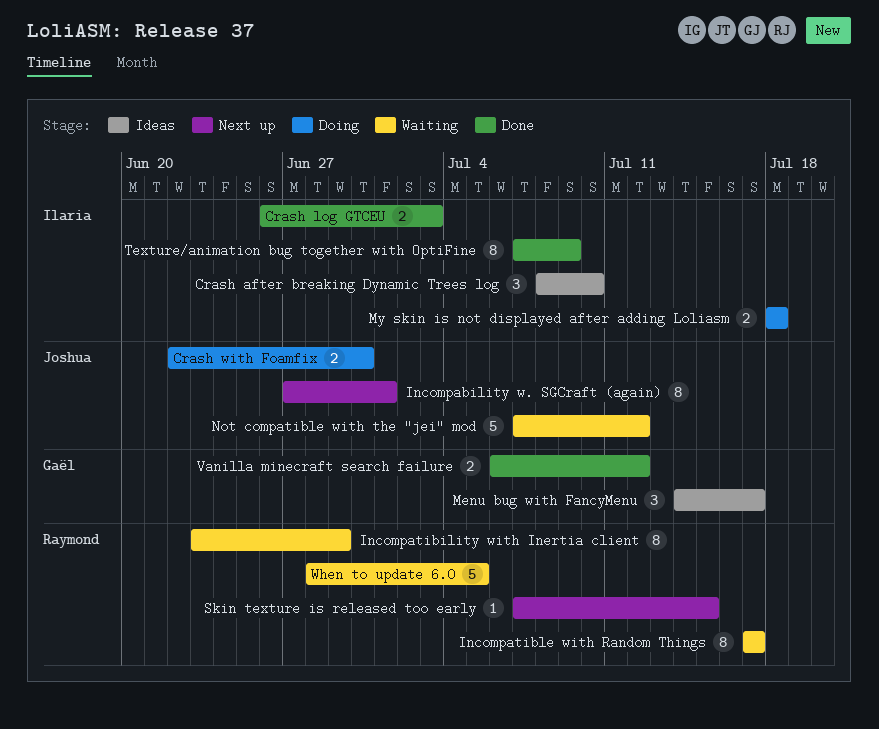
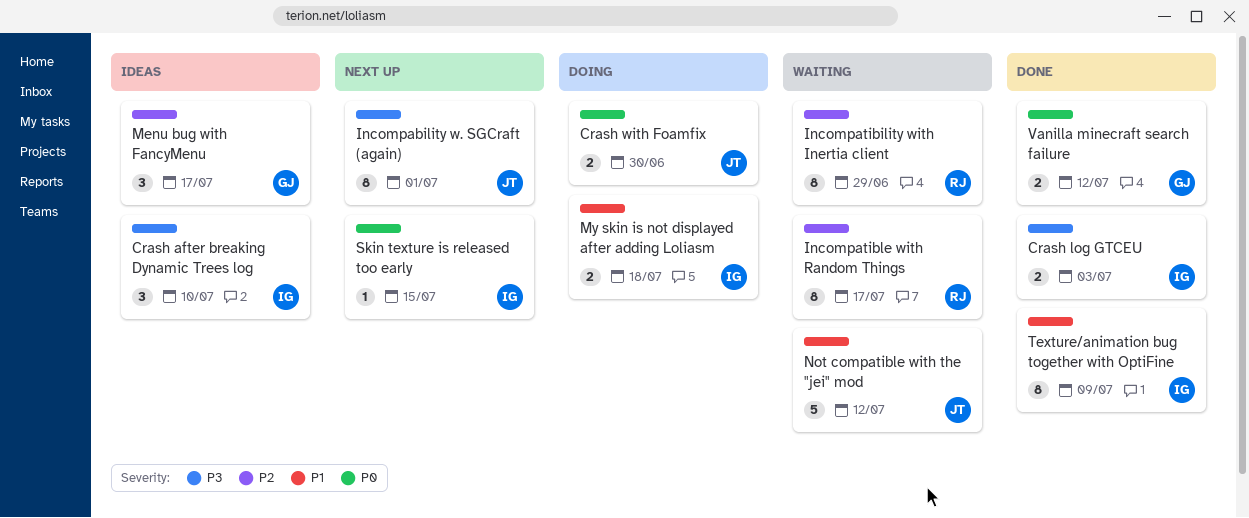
Skin texture is released too early, owner: Raymond -> Ilaria
When to update 6.0: present -> none

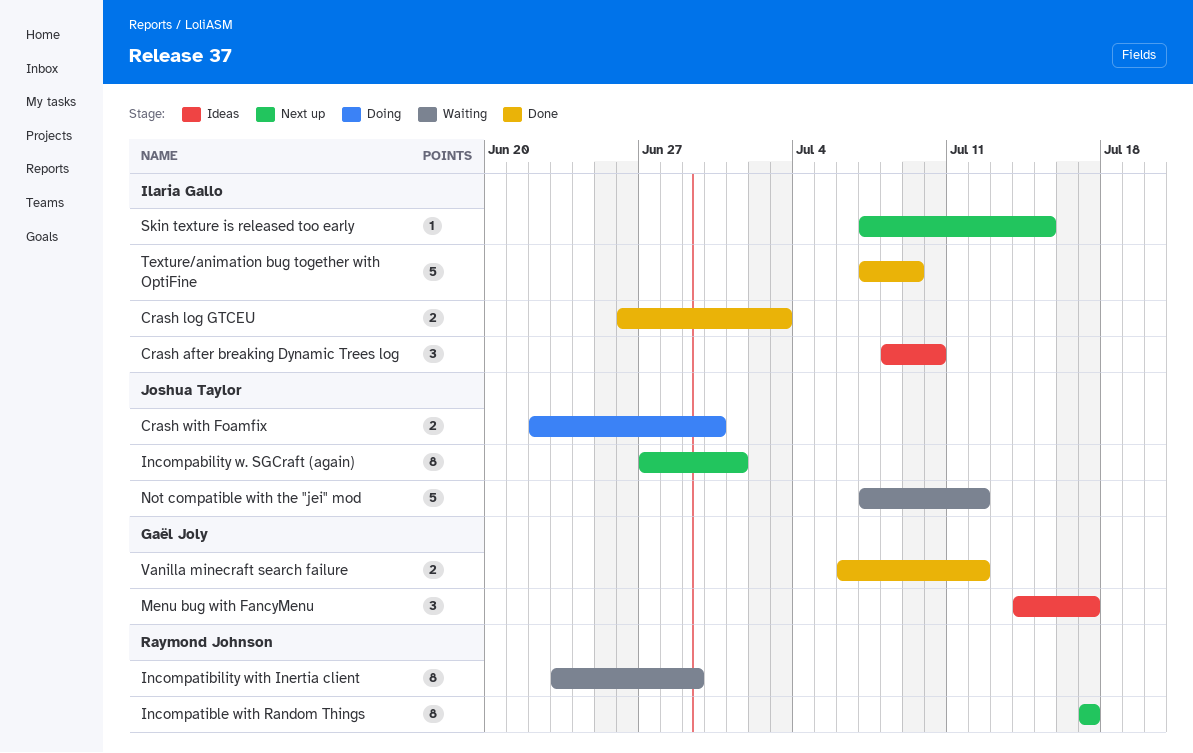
Incompatible with Random Things, status: Waiting -> Next up
My skin is not displayed after adding Loliasm: present -> none
Texture/animation bug together with OptiFine, estimate: 8 -> 5

